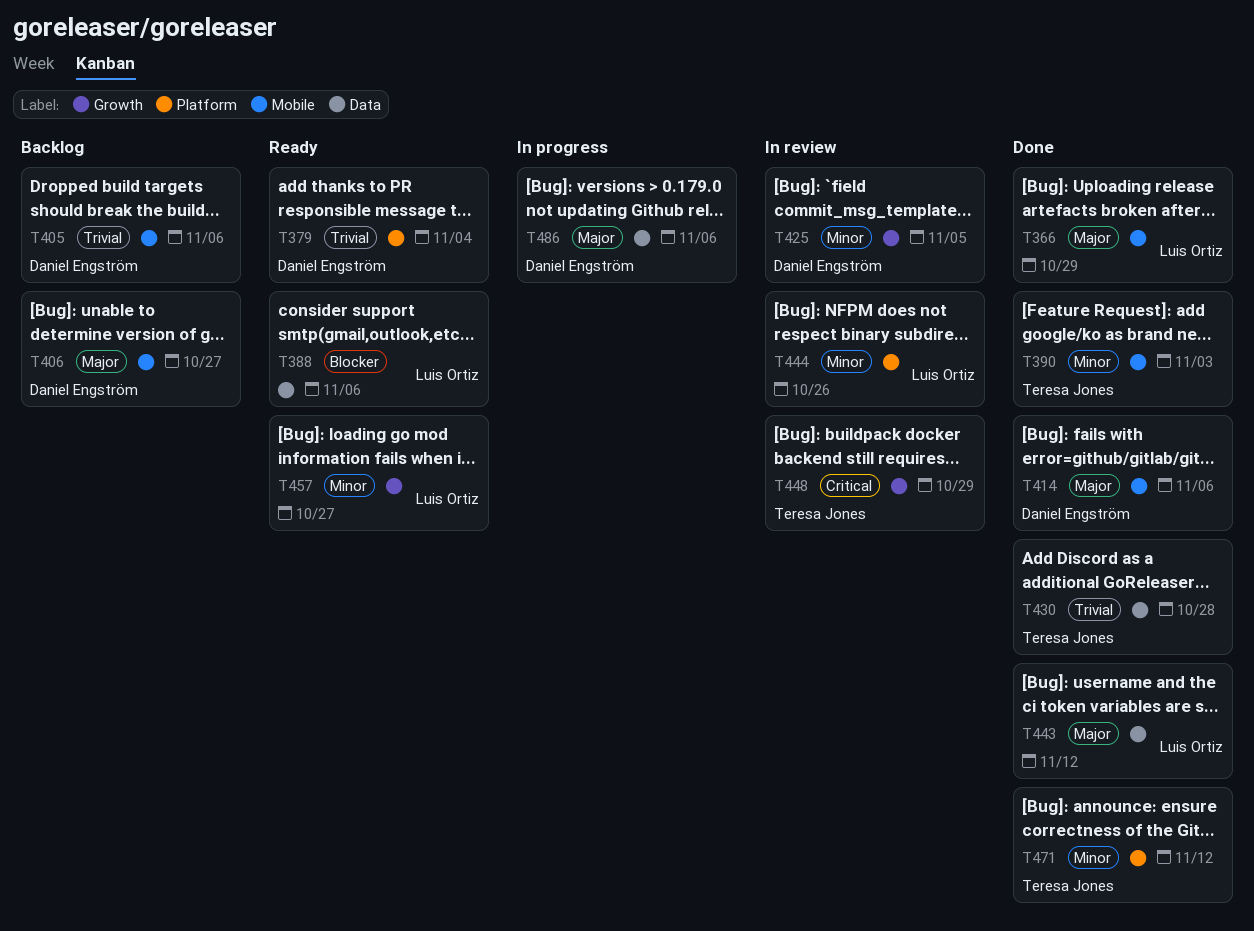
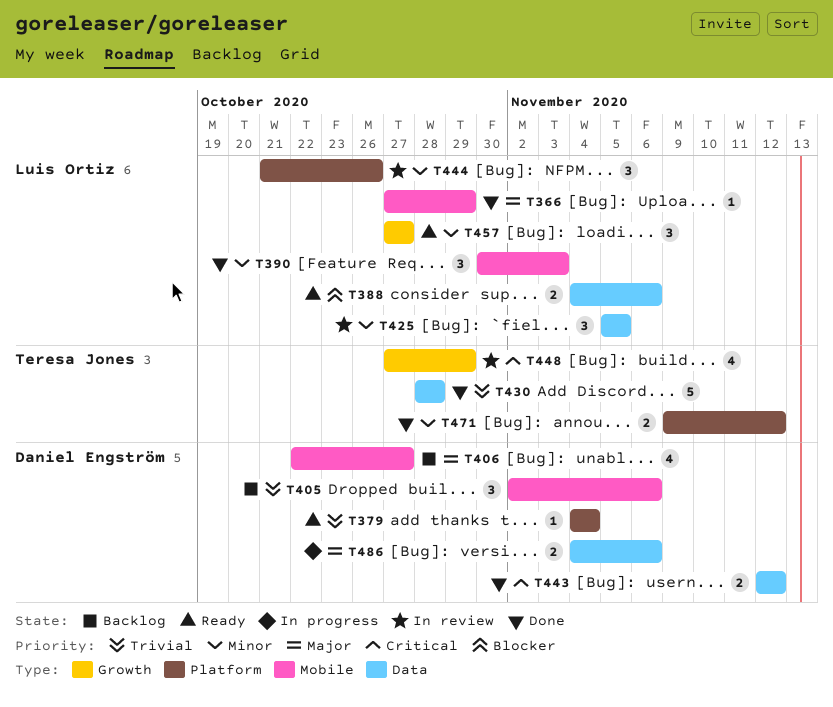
T390, owner: Teresa Jones -> Luis Ortiz
T414: present -> none
T425, owner: Daniel Engström -> Luis Ortiz
T425, label: Growth -> Data
T443, owner: Luis Ortiz -> Daniel Engström
T443, priority: Major -> Critical

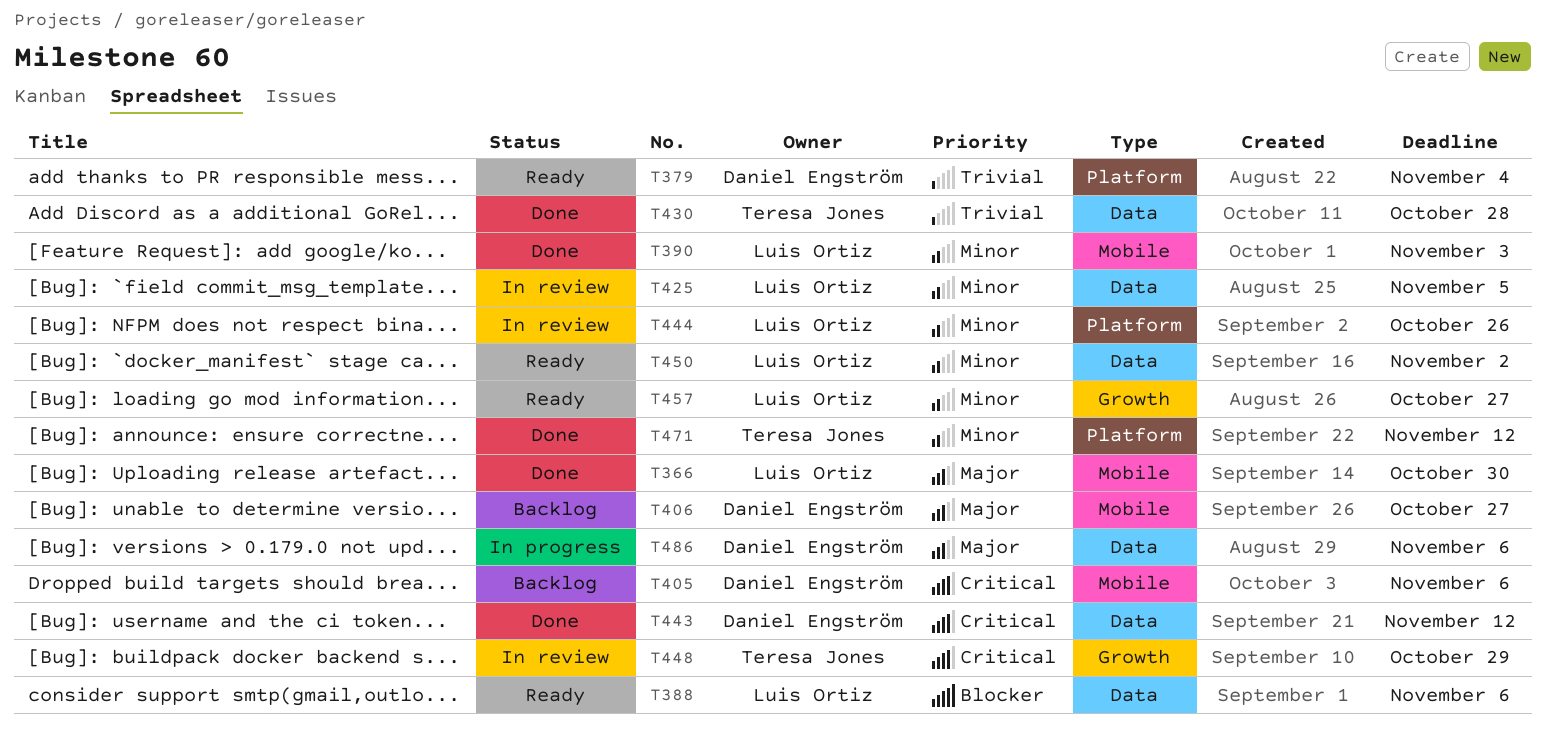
T366, due: Oct 29 -> Oct 30
T405, priority: Trivial -> Critical
T450: none -> present

